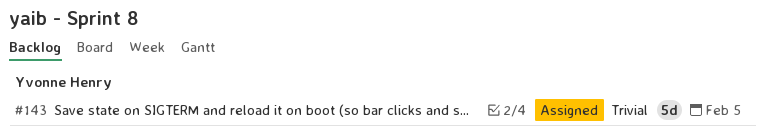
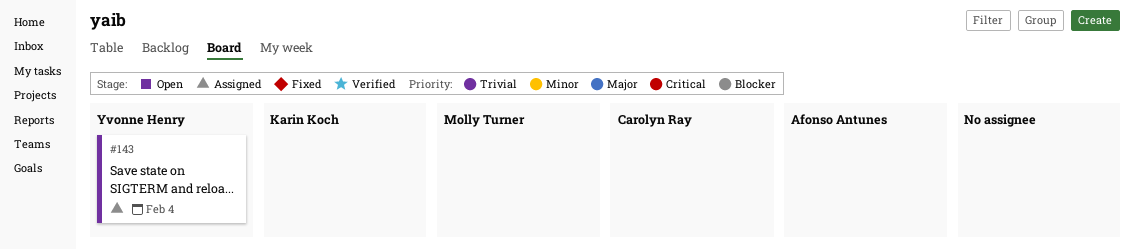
#143, due: Feb 5 -> Feb 4

